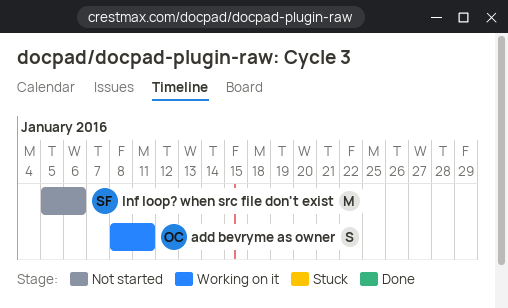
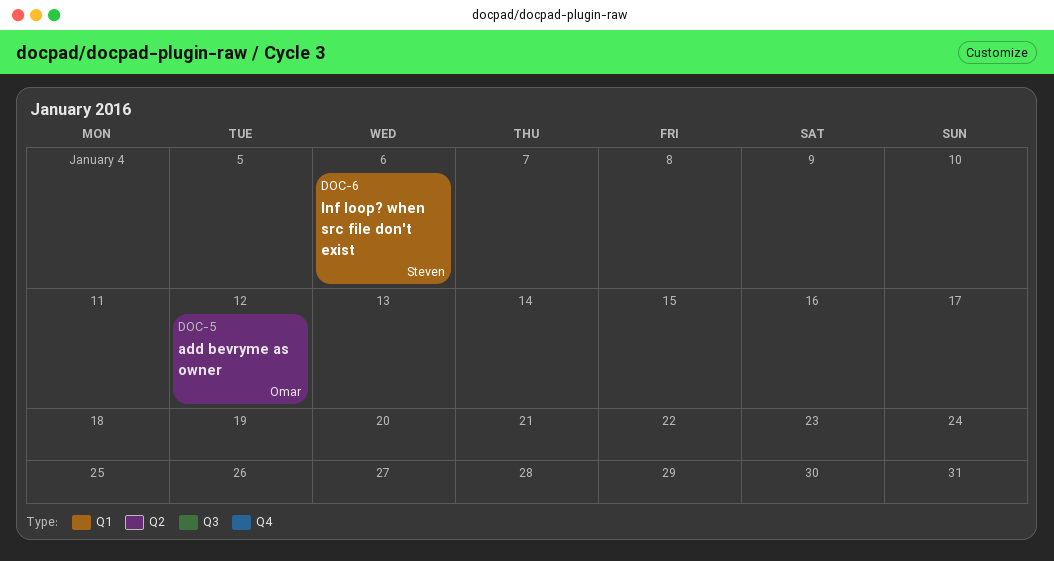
add bevryme as owner, due: Jan 11 -> Jan 12

